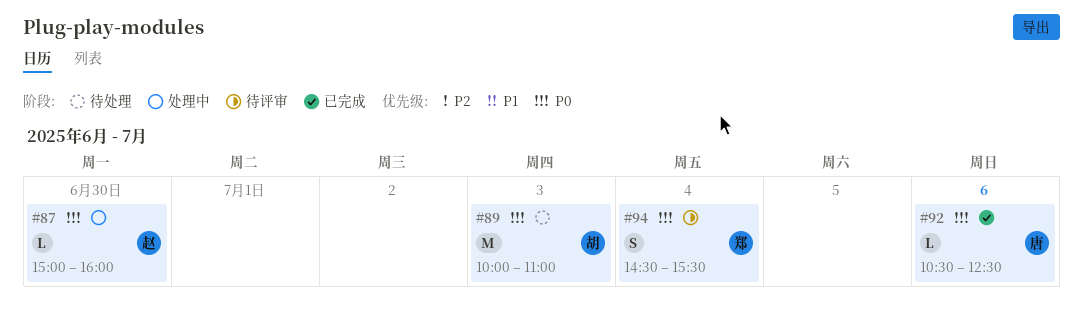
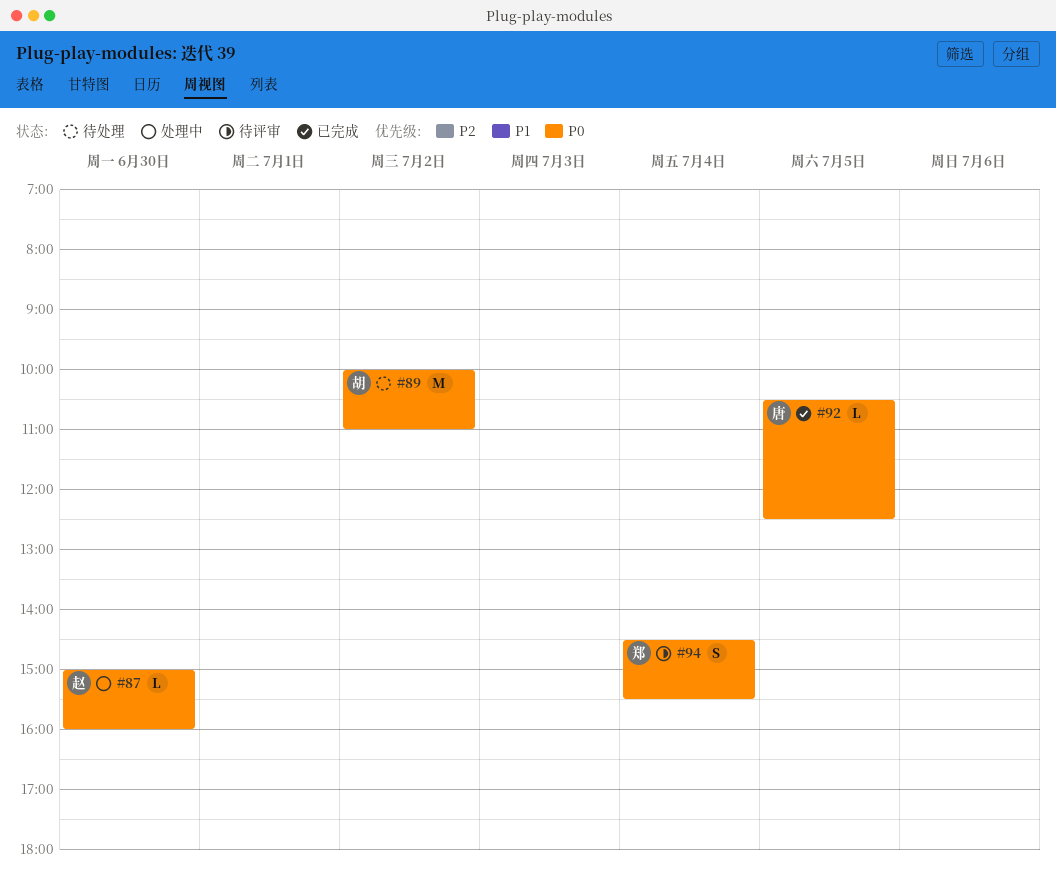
#89, day: Jul 3 -> Jul 2
#92, day: Jul 6 -> Jul 5

